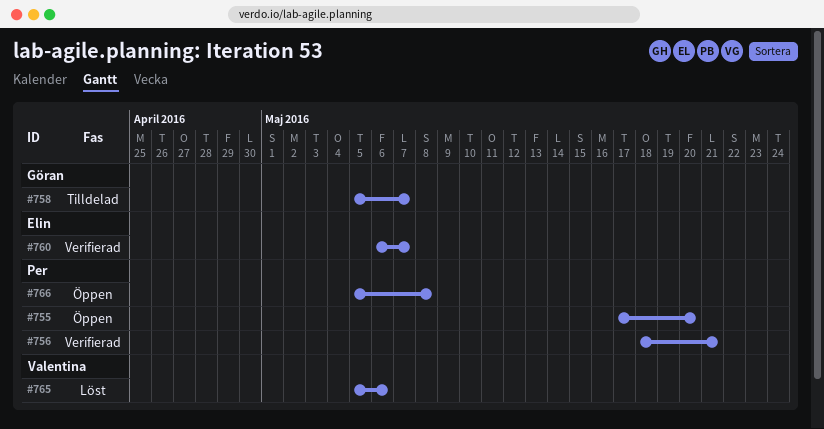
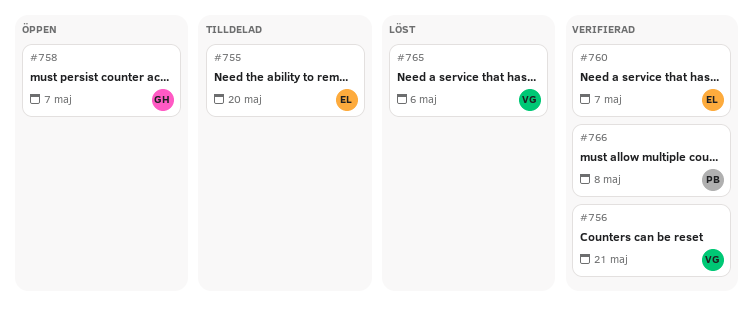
#755, status: Öppen -> Tilldelad
#755, owner: Per -> Elin
#756, owner: Per -> Valentina
#758, status: Tilldelad -> Öppen
#766, status: Öppen -> Verifierad

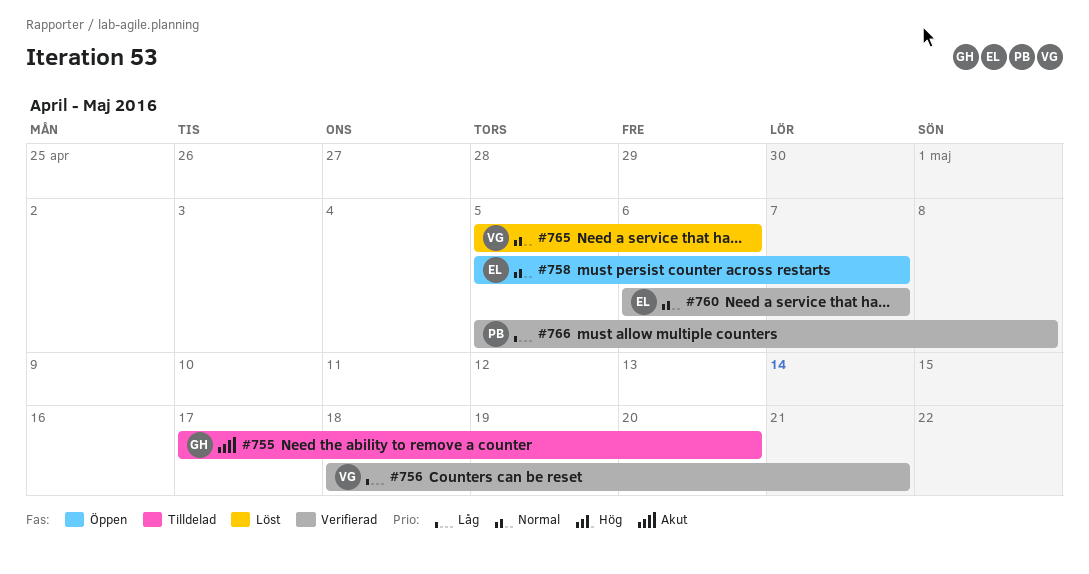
#755, owner: EL -> GH
#758, owner: GH -> EL

